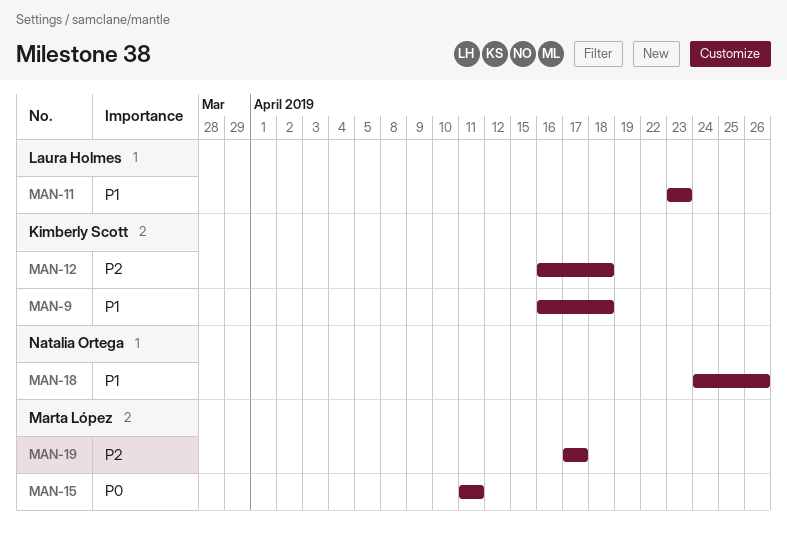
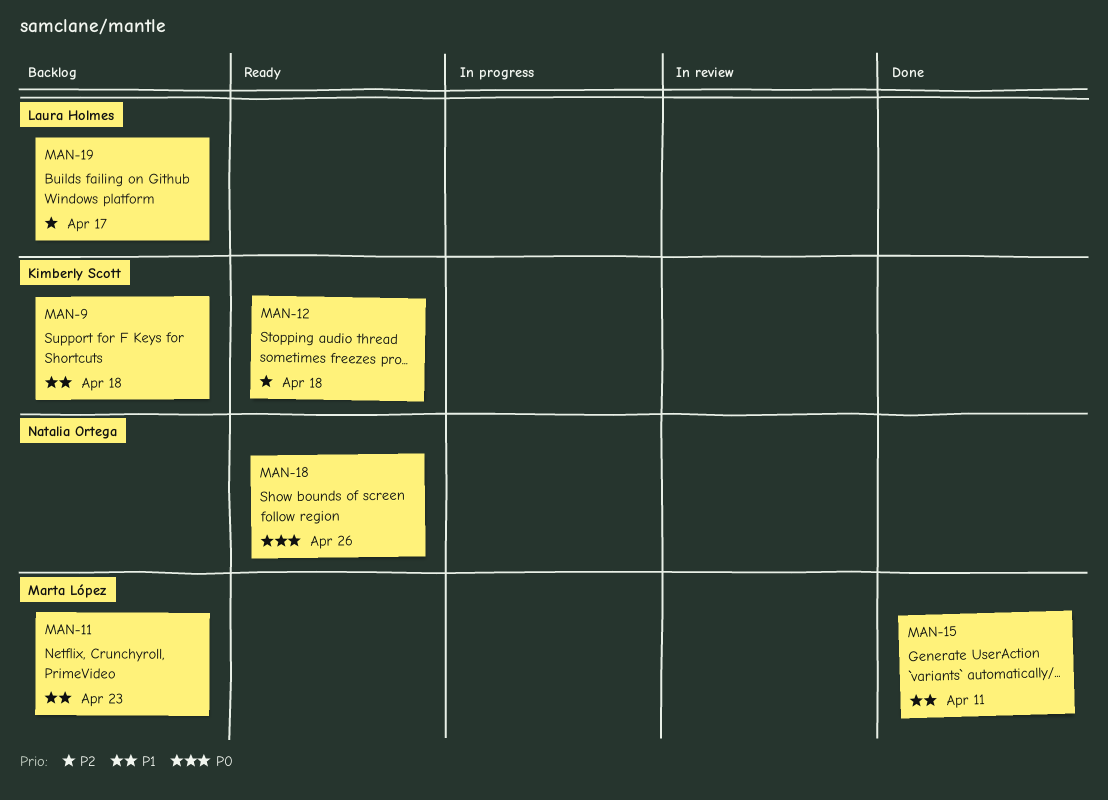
MAN-11, owner: Laura Holmes -> Marta López
MAN-15, priority: P0 -> P1
MAN-18, priority: P1 -> P0
MAN-19, owner: Marta López -> Laura Holmes

